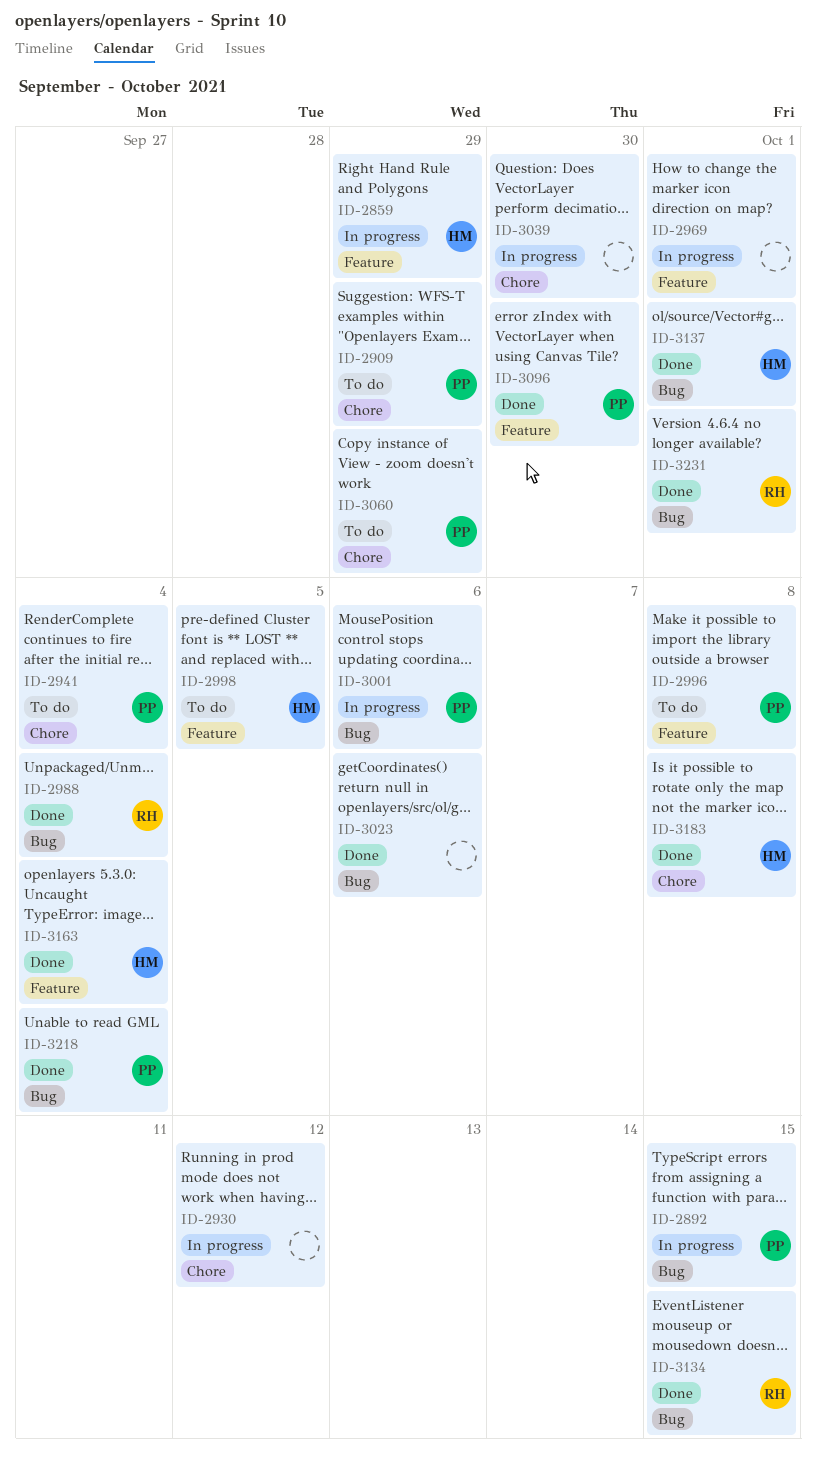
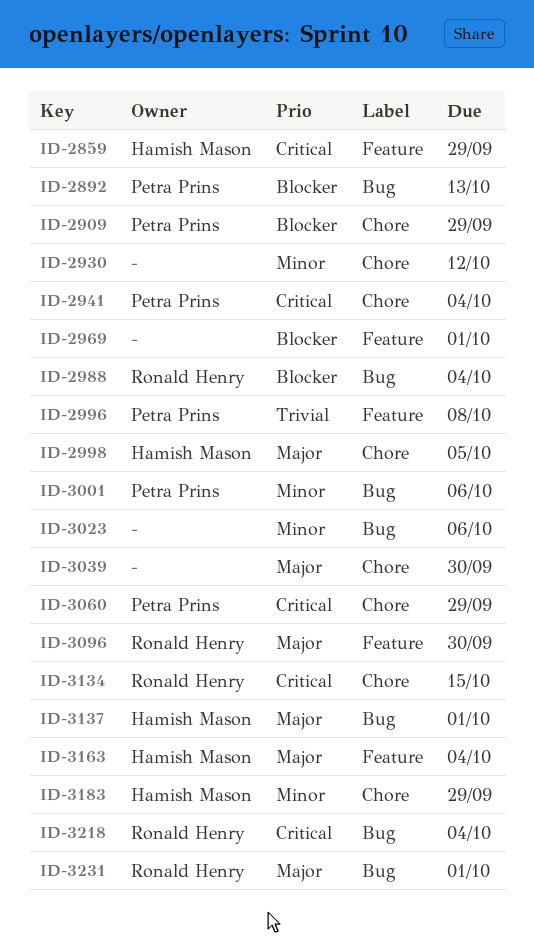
ID-2892, due: Oct 15 -> Oct 13
ID-2998, label: Feature -> Chore
ID-3096, owner: Petra Prins -> Ronald Henry
ID-3134, label: Bug -> Chore
ID-3183, due: Oct 8 -> Sep 29
ID-3218, owner: Petra Prins -> Ronald Henry

